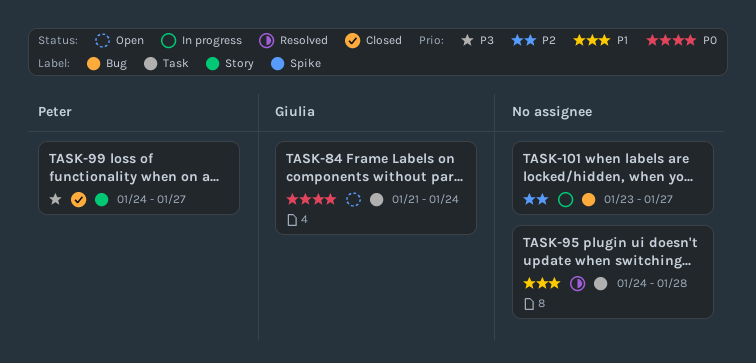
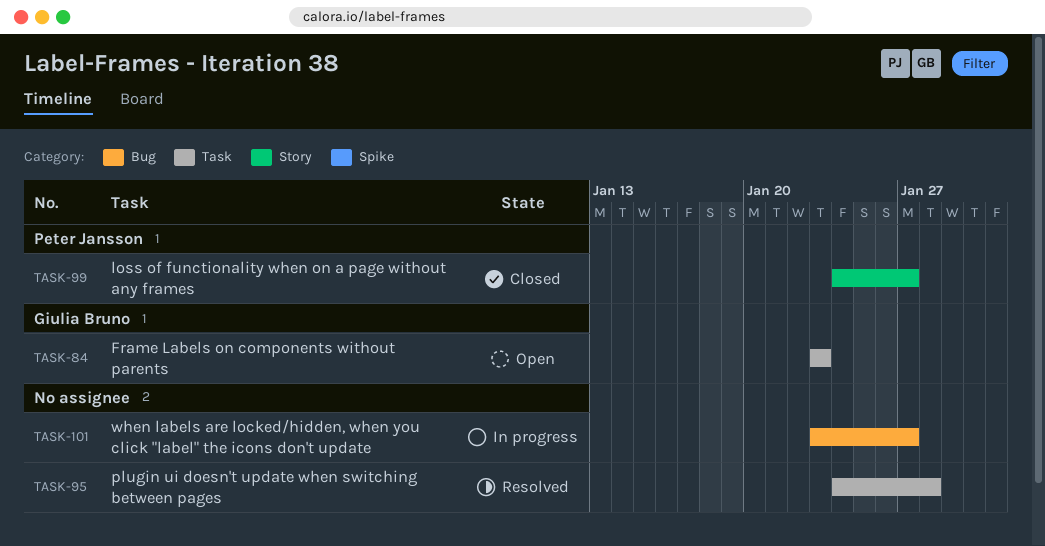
TASK-84, start: Jan 21 -> Jan 23
TASK-84, due: Jan 24 -> Jan 23

